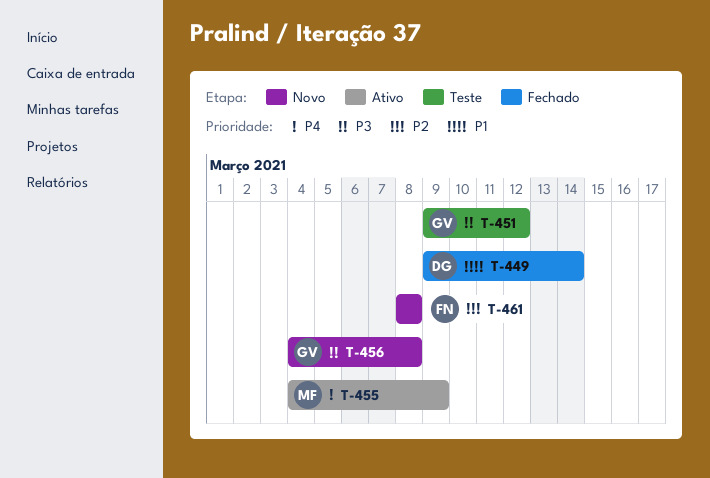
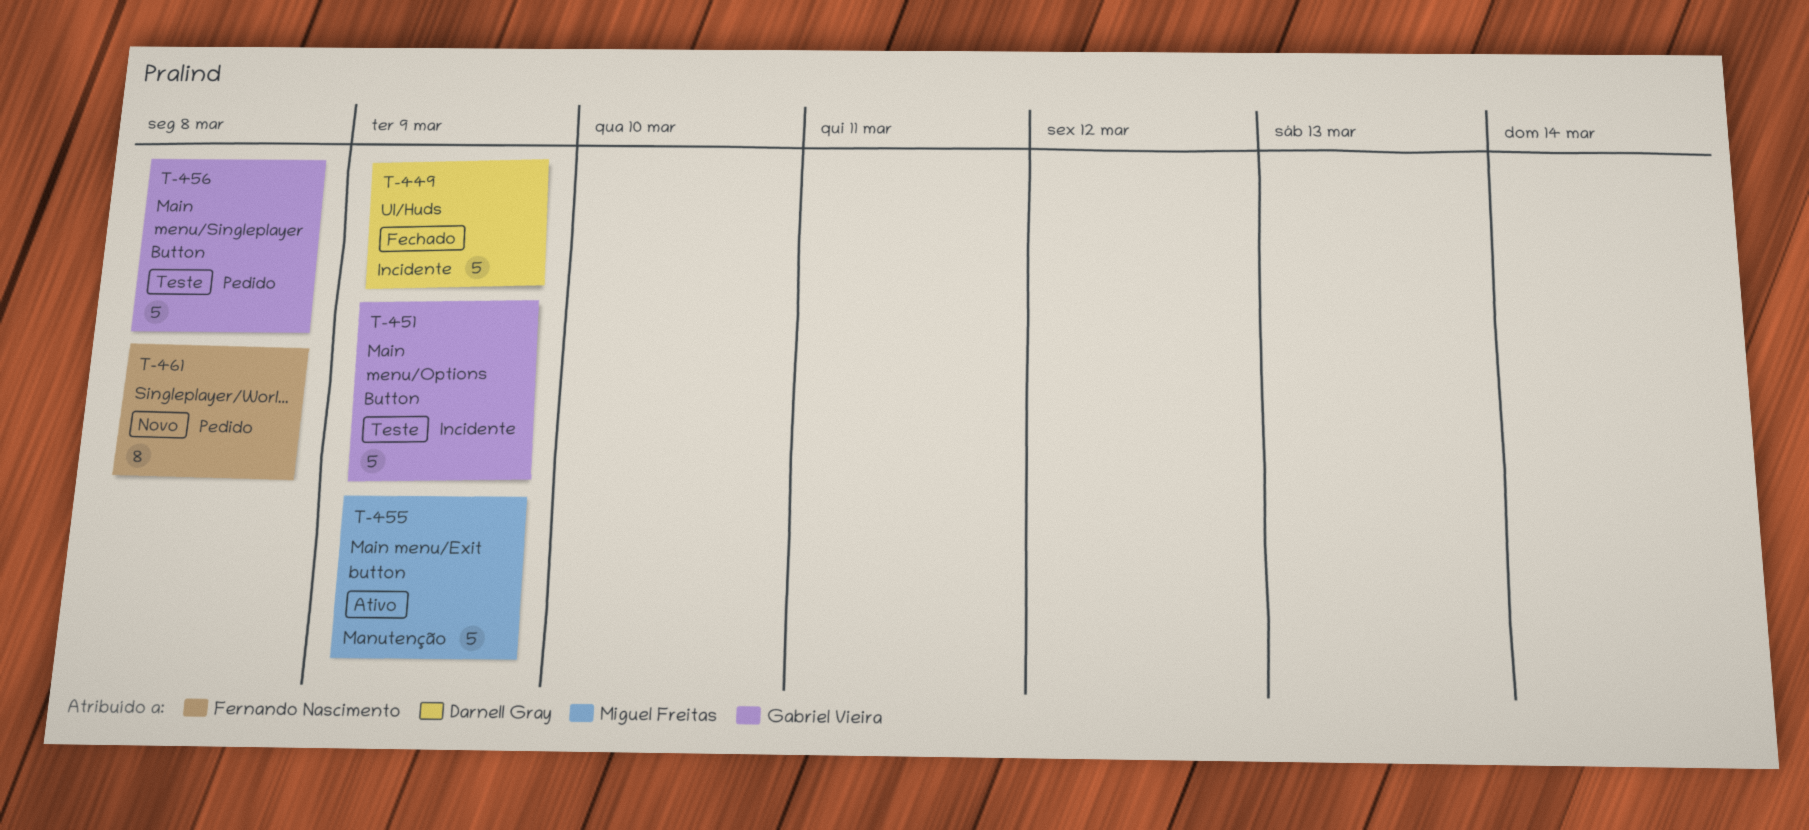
T-449, due: Mar 14 -> Mar 9
T-451, due: Mar 12 -> Mar 9
T-456, status: Novo -> Teste

